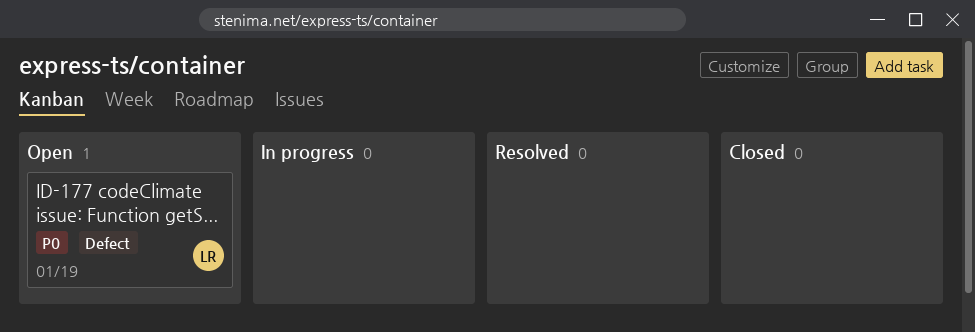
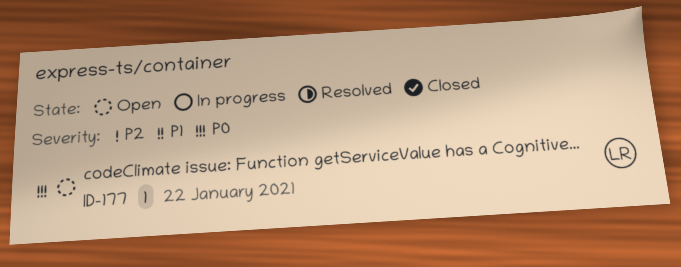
ID-177, due: Jan 19 -> Jan 22

